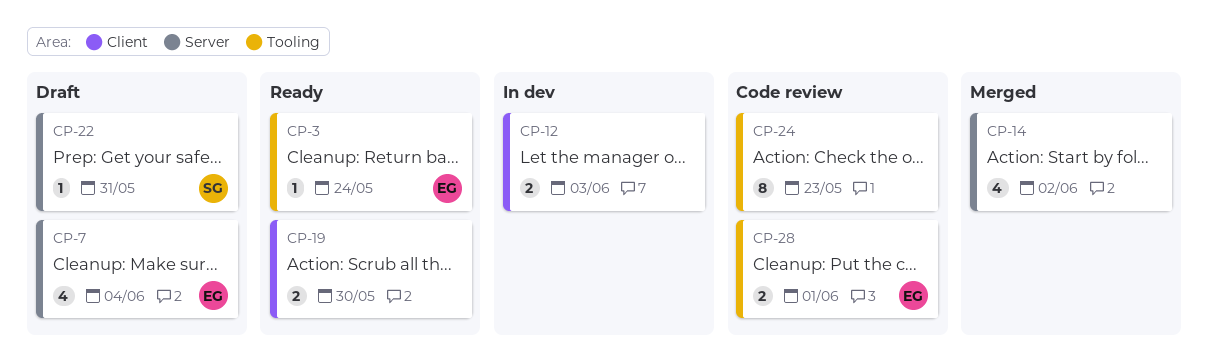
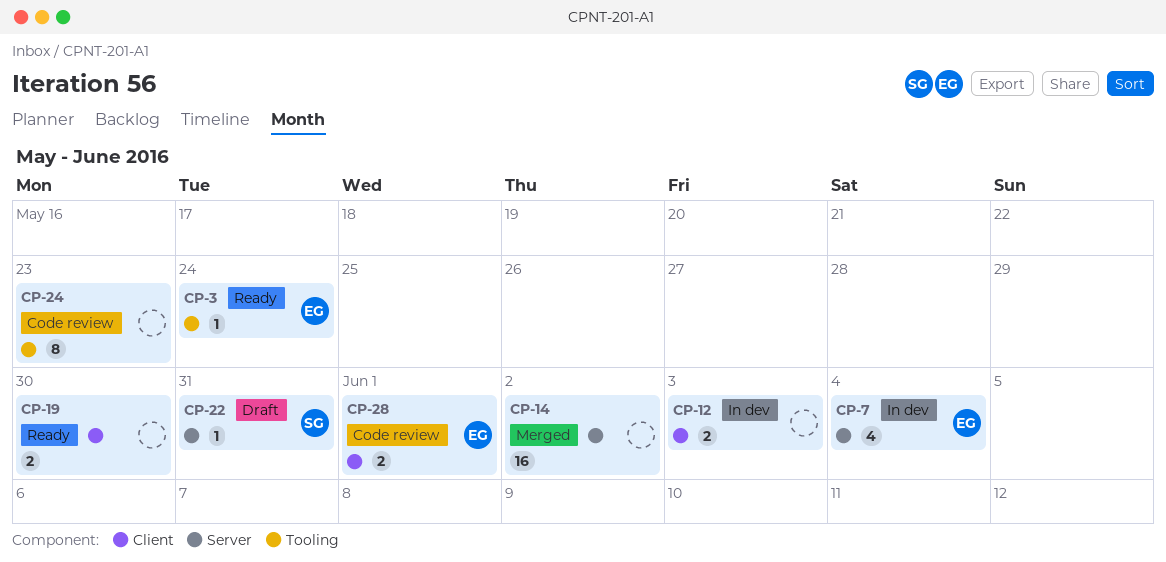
CP-7, status: Draft -> In dev
CP-14, estimate: 4 -> 16
CP-28, label: Tooling -> Client

